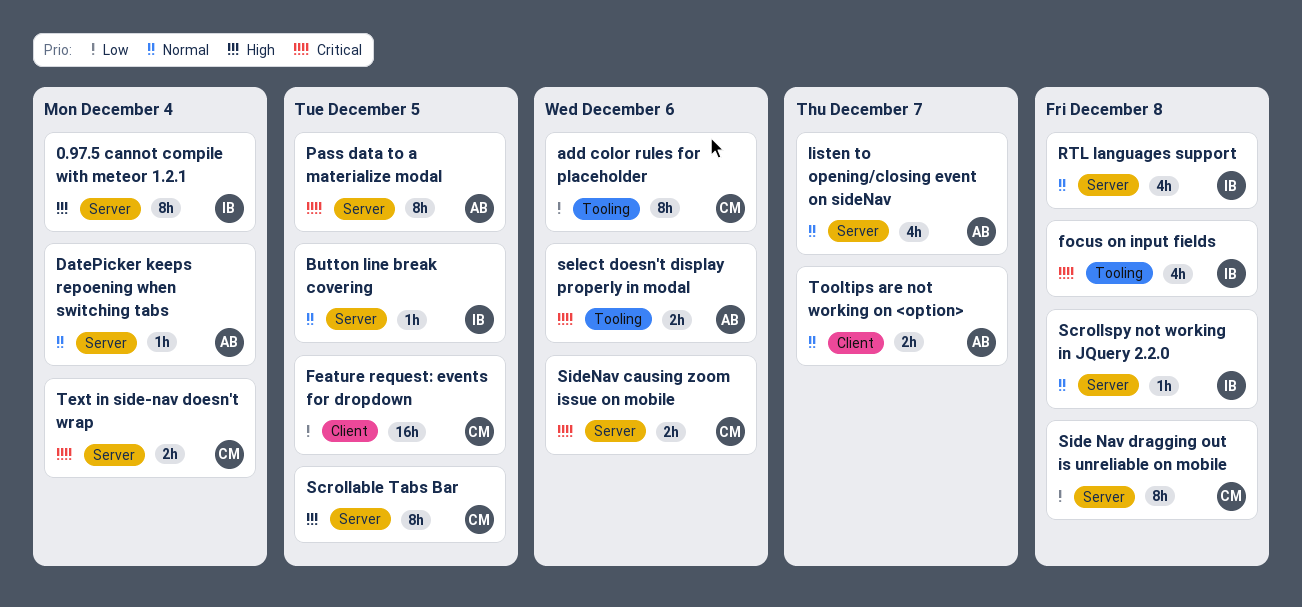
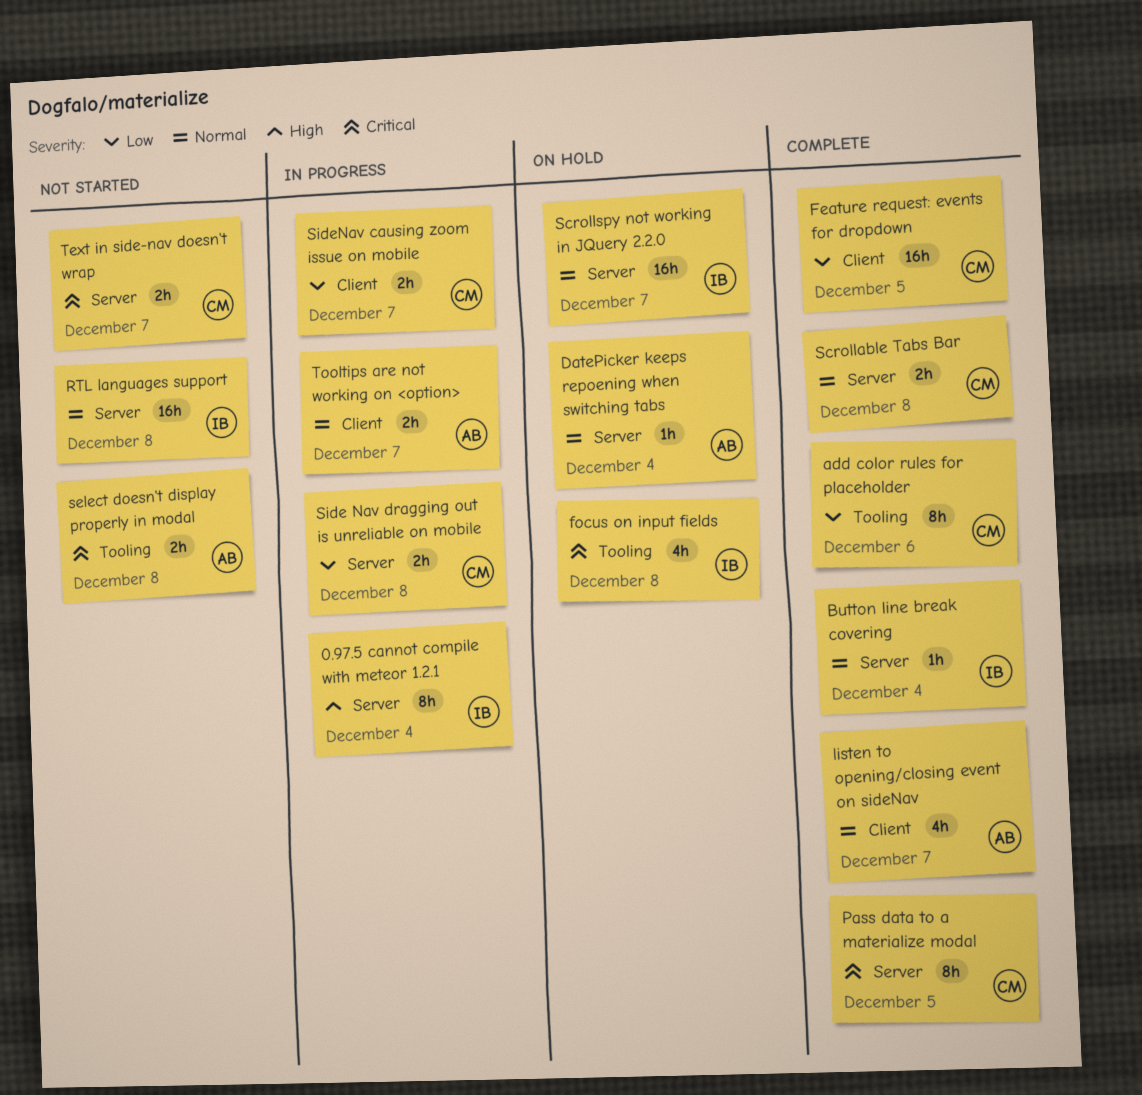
Button line break covering, due: Dec 5 -> Dec 4
listen to opening/closing event on sideNav, label: Server -> Client
Pass data to a materialize modal, owner: AB -> CM
RTL languages support, estimate: 4h -> 16h
Scrollable Tabs Bar, priority: High -> Normal
Scrollable Tabs Bar, estimate: 8h -> 2h
Scrollable Tabs Bar, due: Dec 5 -> Dec 8
Scrollspy not working in JQuery 2.2.0, estimate: 1h -> 16h
Scrollspy not working in JQuery 2.2.0, due: Dec 8 -> Dec 7
select doesn't display properly in modal, due: Dec 6 -> Dec 8
Side Nav dragging out is unreliable on mobile, estimate: 8h -> 2h
SideNav causing zoom issue on mobile, priority: Critical -> Low
SideNav causing zoom issue on mobile, label: Server -> Client
SideNav causing zoom issue on mobile, due: Dec 6 -> Dec 7
Text in side-nav doesn't wrap, due: Dec 4 -> Dec 7

